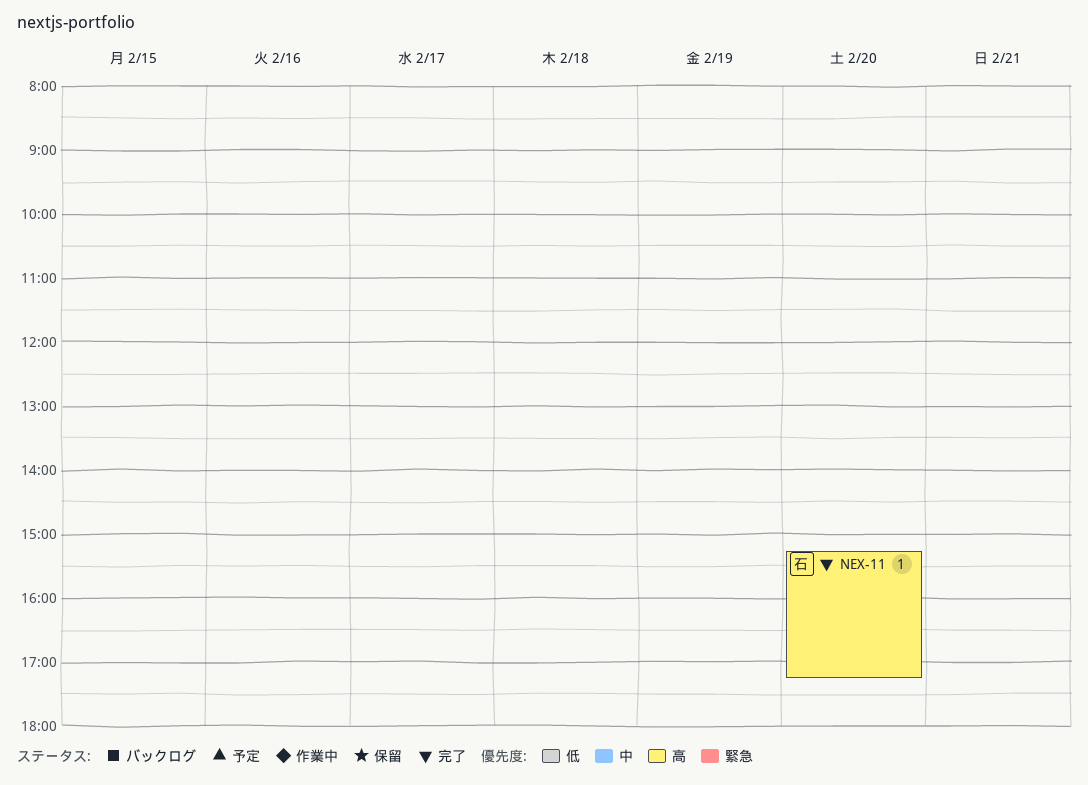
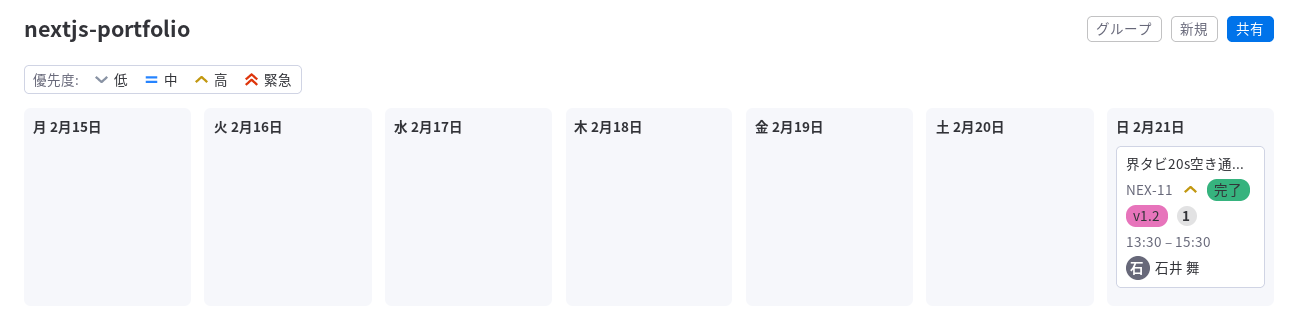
NEX-11, day: Feb 20 -> Feb 21
NEX-11, begins: 15:15 -> 13:30
NEX-11, ends: 17:15 -> 15:30

